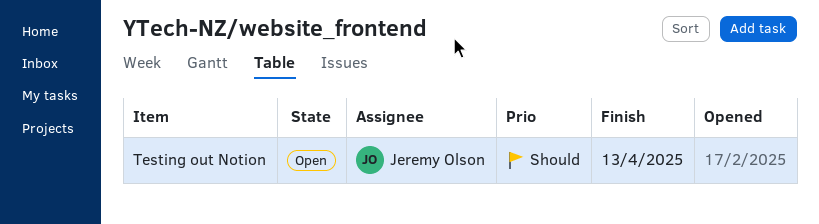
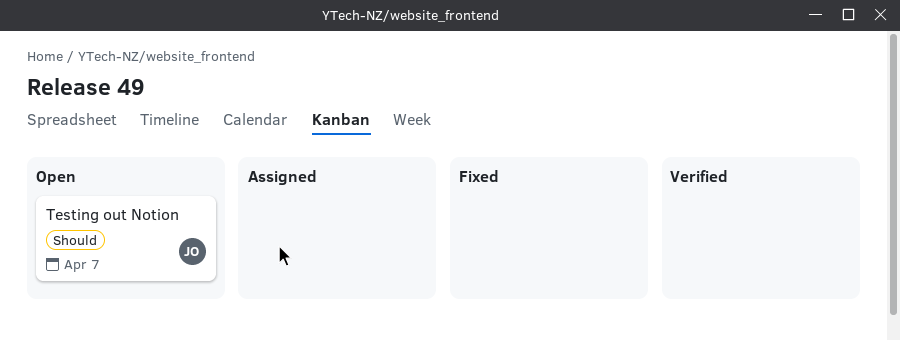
Testing out Notion, due: Apr 13 -> Apr 7

